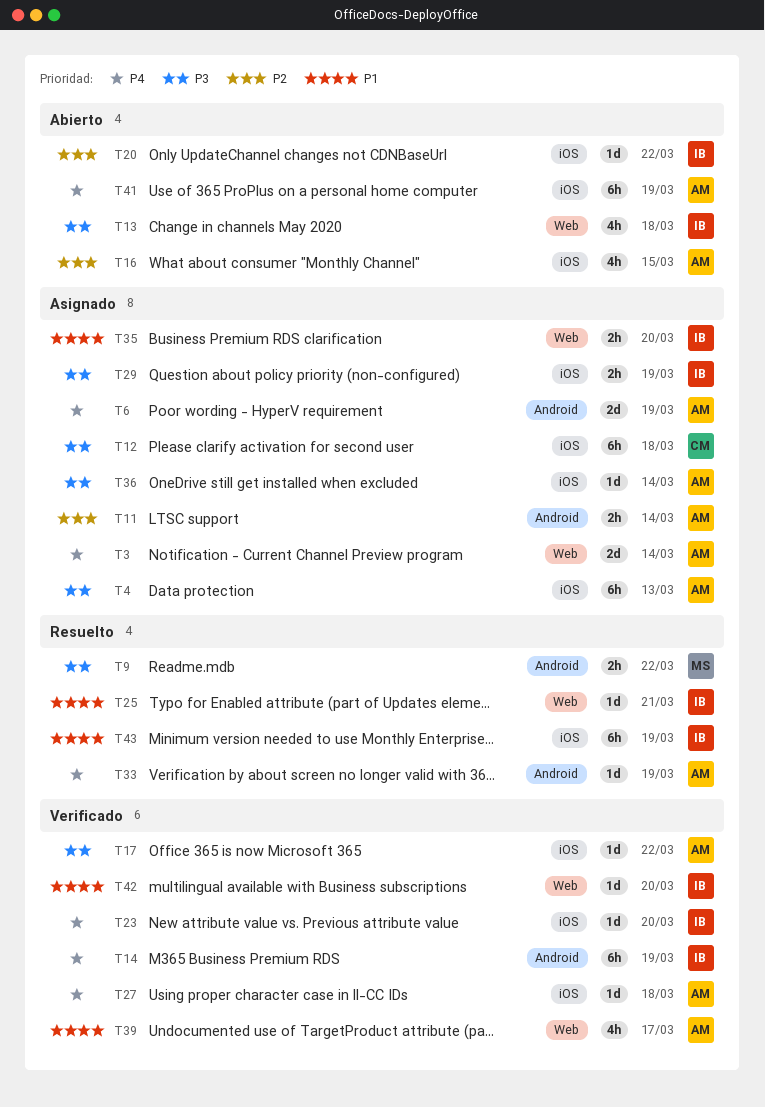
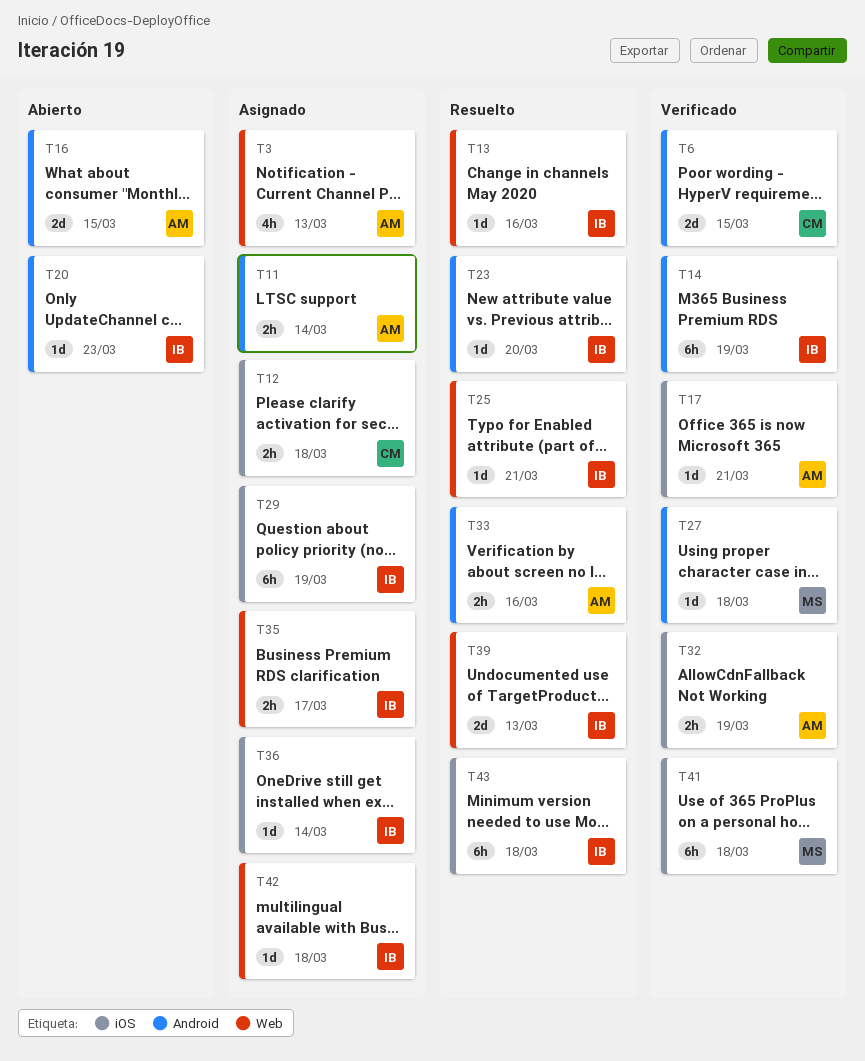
T3, estimate: 2d -> 4h
T3, due: Mar 14 -> Mar 13
T4: present -> none
T6, status: Asignado -> Verificado
T6, owner: AM -> CM
T6, due: Mar 19 -> Mar 15
T9: present -> none
T12, estimate: 6h -> 2h
T13, status: Abierto -> Resuelto
T13, estimate: 4h -> 1d
T13, due: Mar 18 -> Mar 16
T16, label: iOS -> Android
T16, estimate: 4h -> 2d
T17, due: Mar 22 -> Mar 21
T20, label: iOS -> Android
T20, due: Mar 22 -> Mar 23
T23, status: Verificado -> Resuelto
T23, label: iOS -> Android
T27, owner: AM -> MS
T27, label: iOS -> Android
T29, estimate: 2h -> 6h
T32: none -> present
T33, estimate: 1d -> 2h
T33, due: Mar 19 -> Mar 16
T35, due: Mar 20 -> Mar 17
T36, owner: AM -> IB
T39, status: Verificado -> Resuelto
T39, owner: AM -> IB
T39, estimate: 4h -> 2d
T39, due: Mar 17 -> Mar 13
T41, status: Abierto -> Verificado
T41, owner: AM -> MS
T41, due: Mar 19 -> Mar 18
T42, status: Verificado -> Asignado
T42, due: Mar 20 -> Mar 18
T43, due: Mar 19 -> Mar 18

